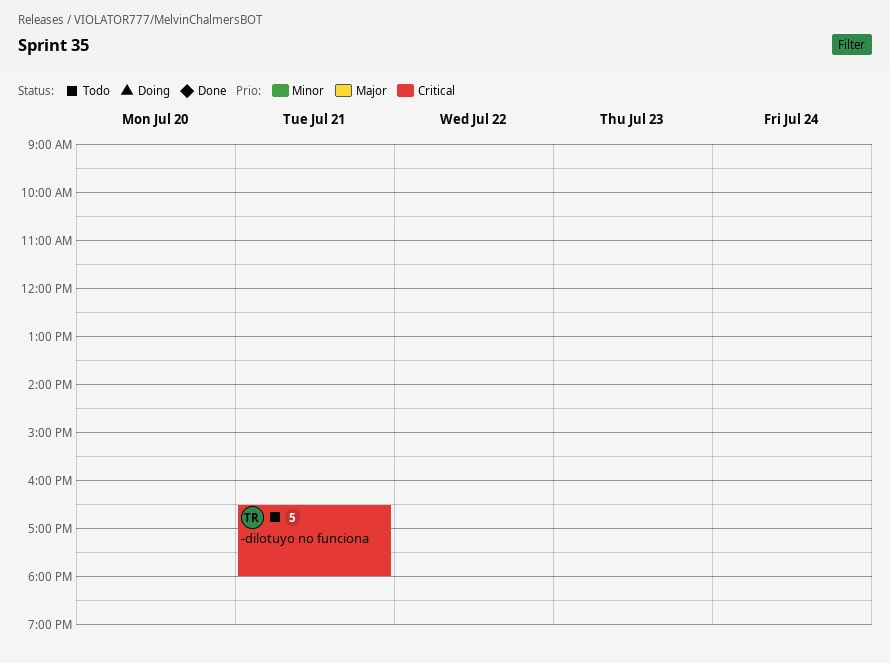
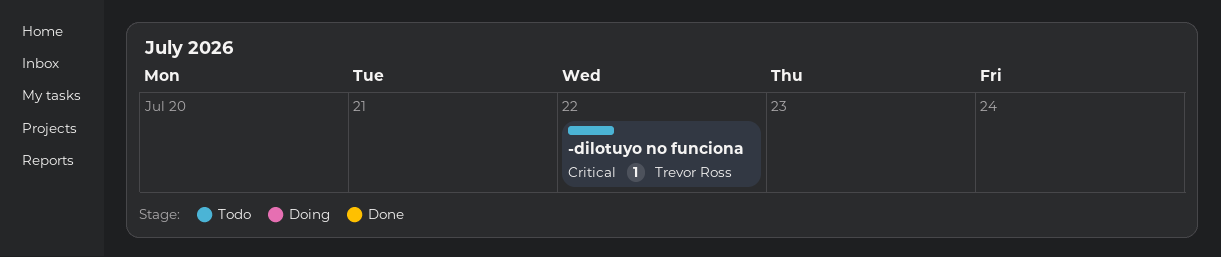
-dilotuyo no funciona, estimate: 5 -> 1
-dilotuyo no funciona, day: Jul 21 -> Jul 22

